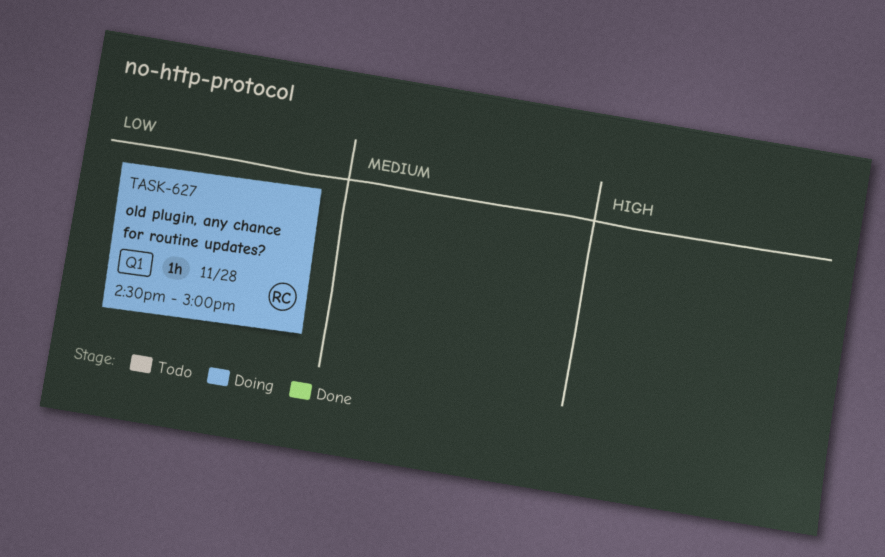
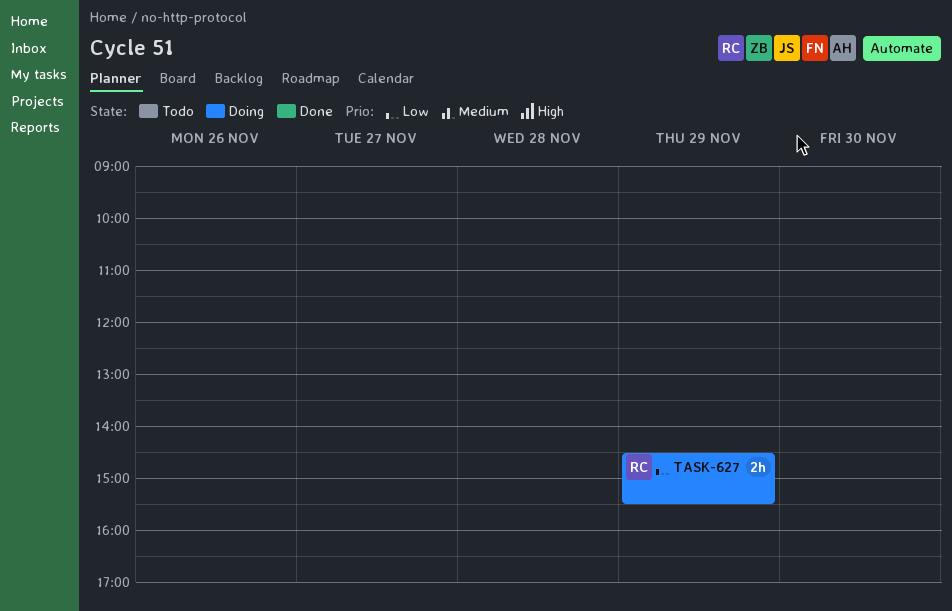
TASK-627, estimate: 1h -> 2h
TASK-627, day: Nov 28 -> Nov 29
TASK-627, ends: 15:00 -> 15:30

